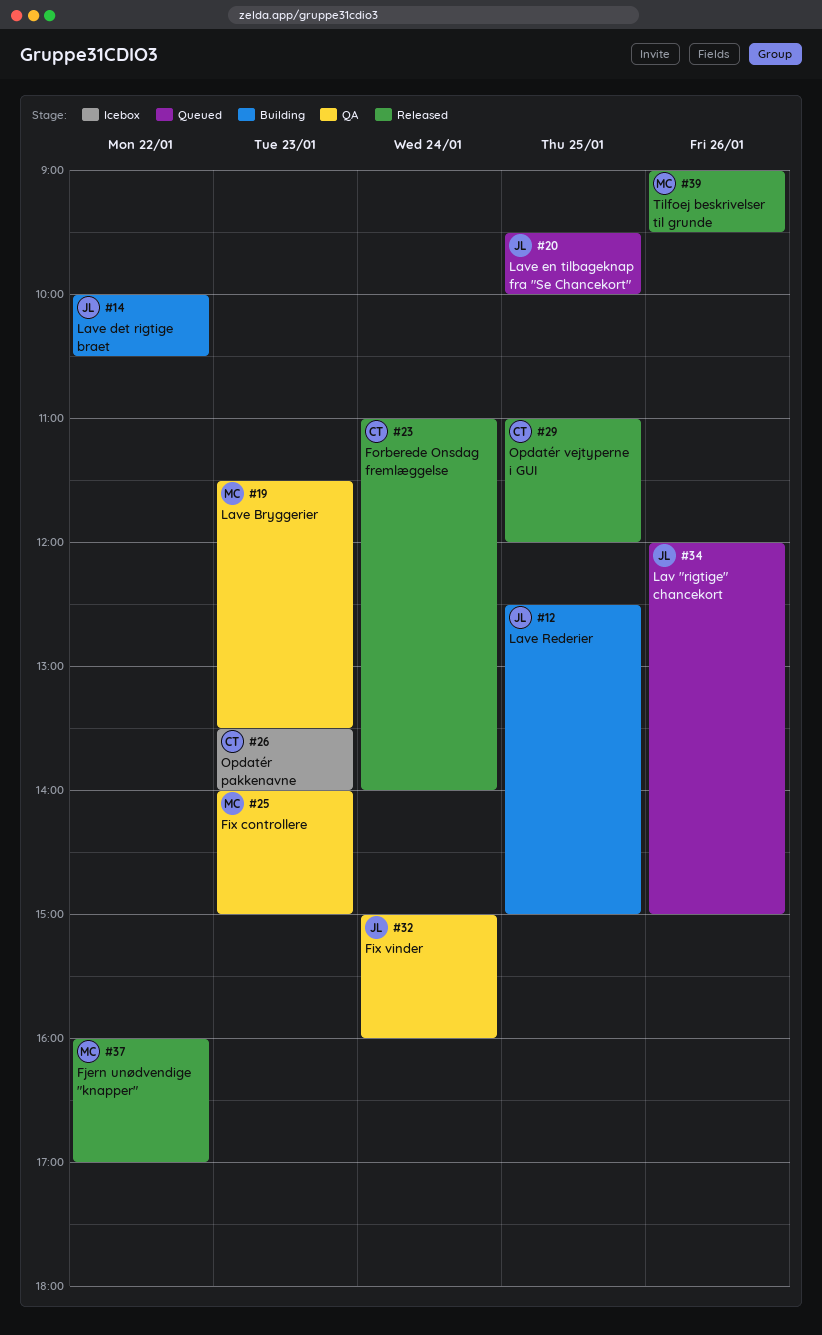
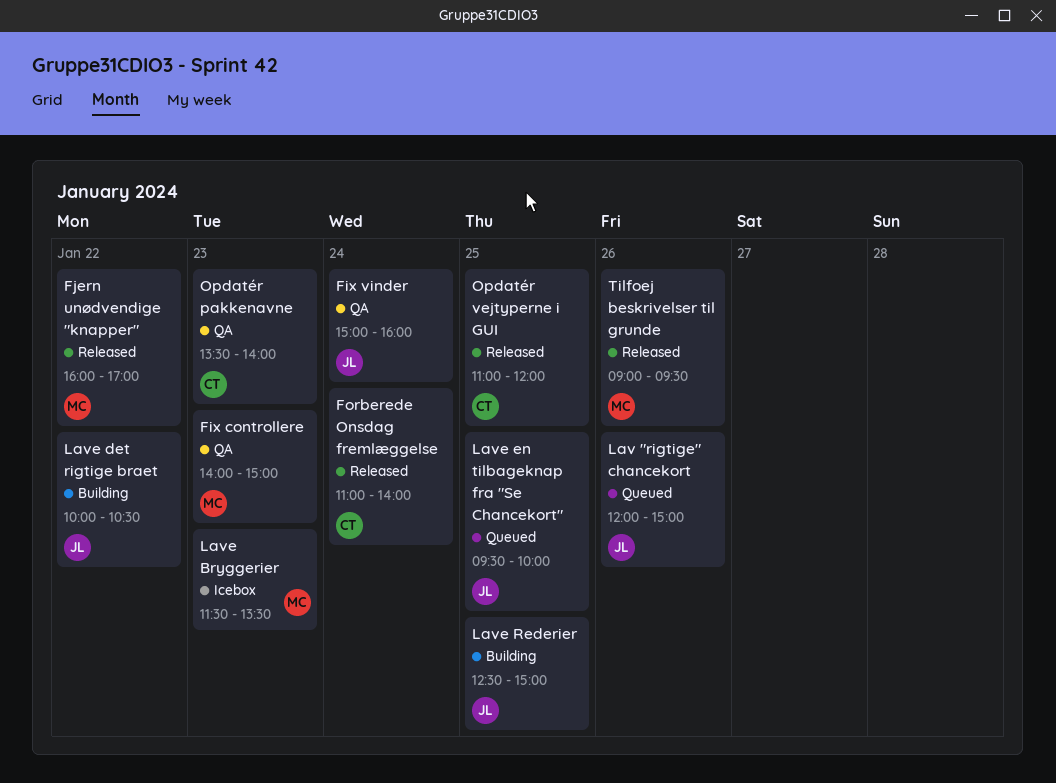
Lave Bryggerier, status: QA -> Icebox
Opdatér pakkenavne, status: Icebox -> QA

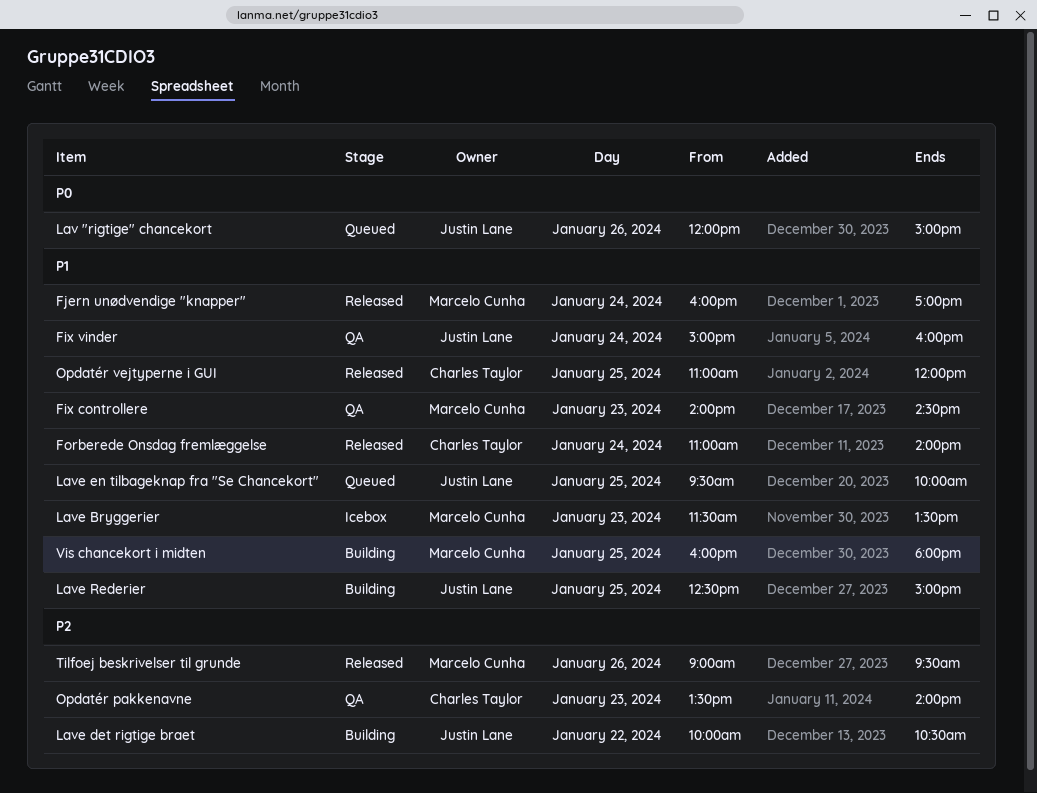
Fix controllere, ends: 15:00 -> 14:30
Fjern unødvendige "knapper", day: Jan 22 -> Jan 24
Vis chancekort i midten: none -> present

